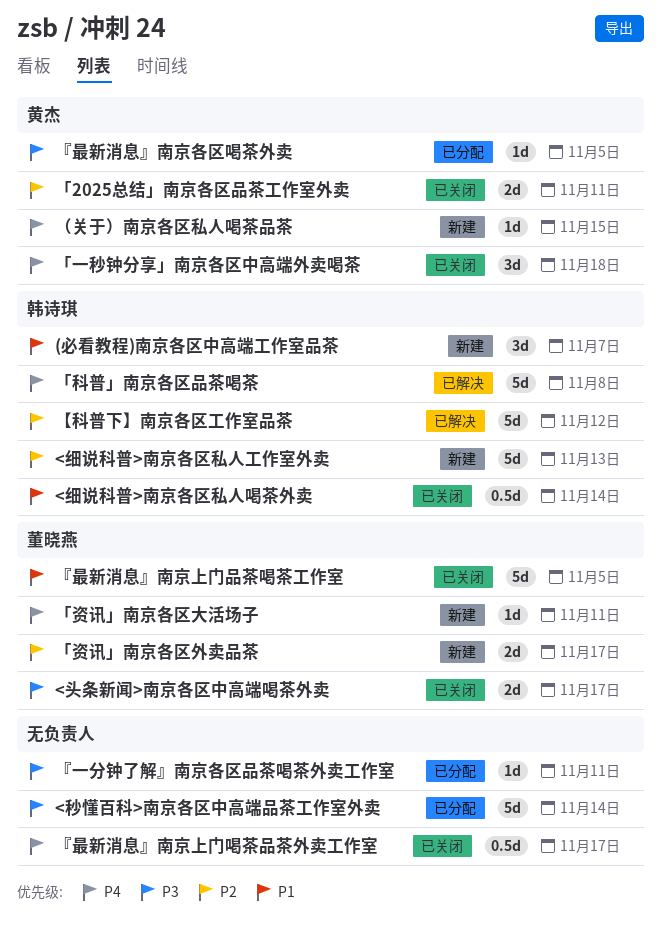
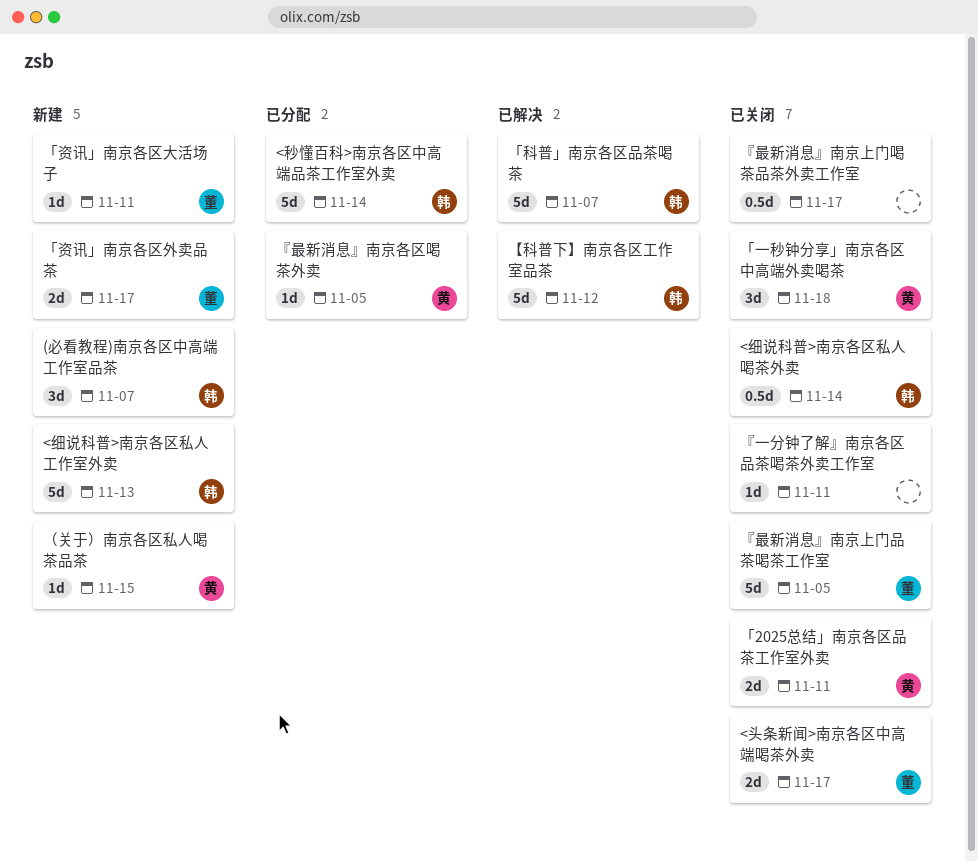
<秒懂百科>南京各区中高端品茶工作室外卖, owner: none -> 韩诗琪
「科普」南京各区品茶喝茶, due: Nov 8 -> Nov 7
『一分钟了解』南京各区品茶喝茶外卖工作室, status: 已分配 -> 已关闭

